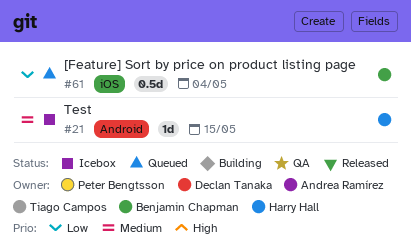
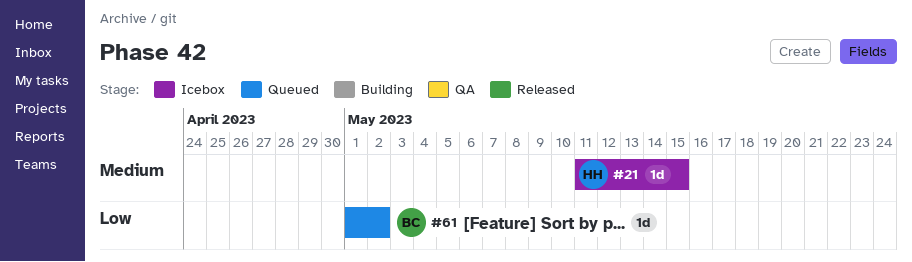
#61, estimate: 0.5d -> 1d
#61, due: May 4 -> May 2

